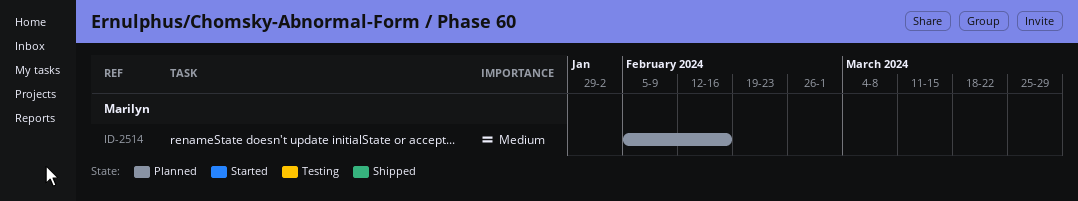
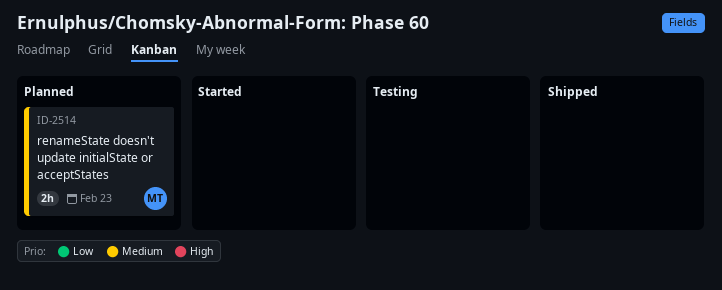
ID-2514, due: Feb 16 -> Feb 23

